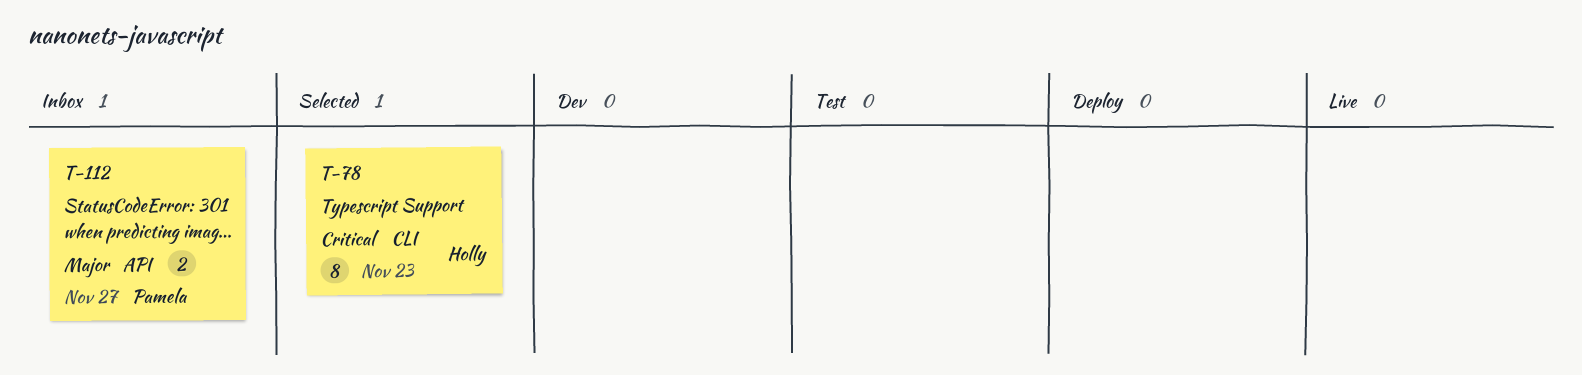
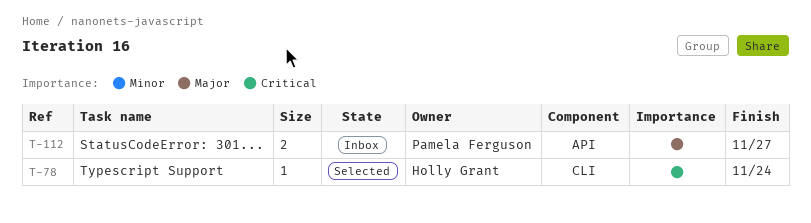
T-78, estimate: 8 -> 1
T-78, due: Nov 23 -> Nov 24

